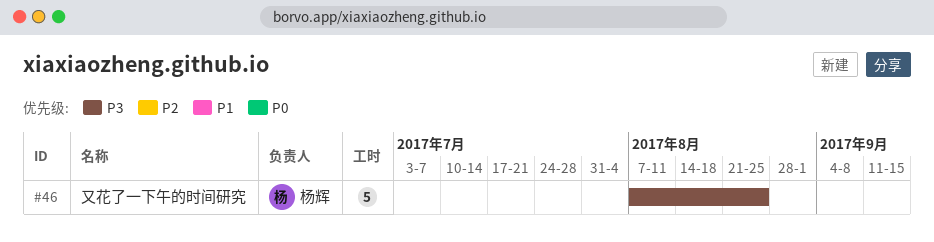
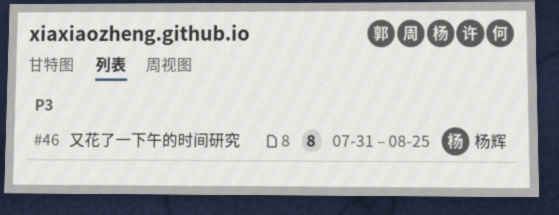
#46, estimate: 5 -> 8
#46, start: Aug 7 -> Jul 31

